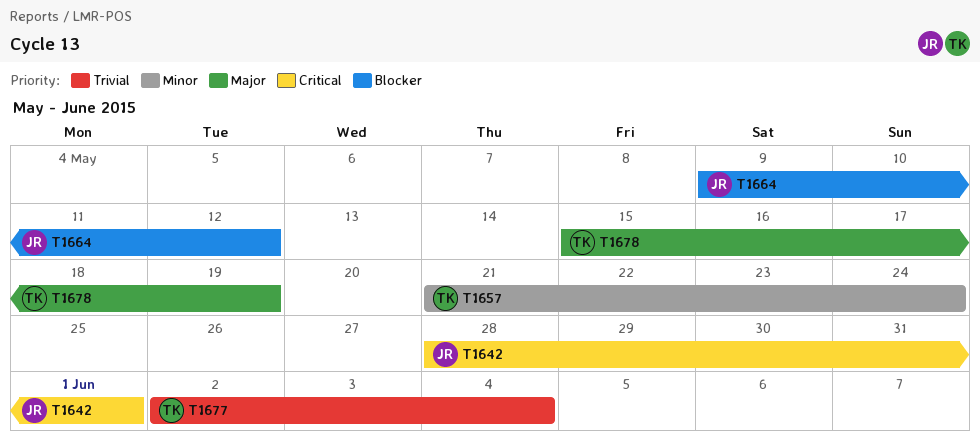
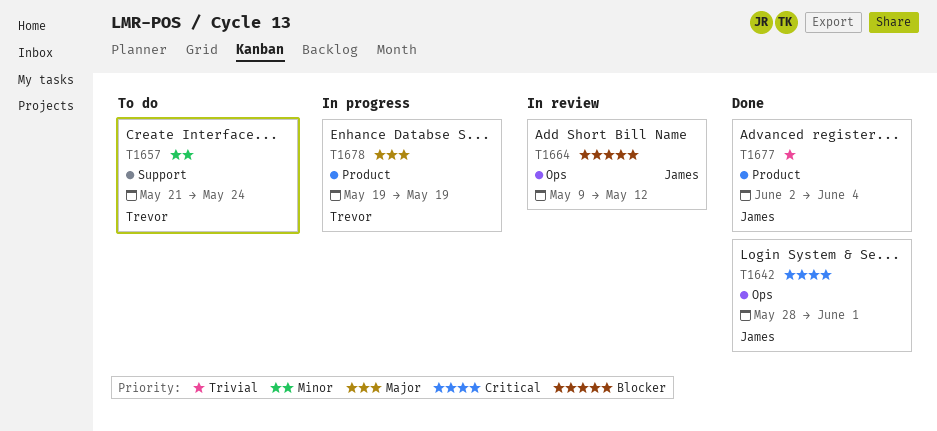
T1677, owner: Trevor -> James
T1678, start: May 15 -> May 19

